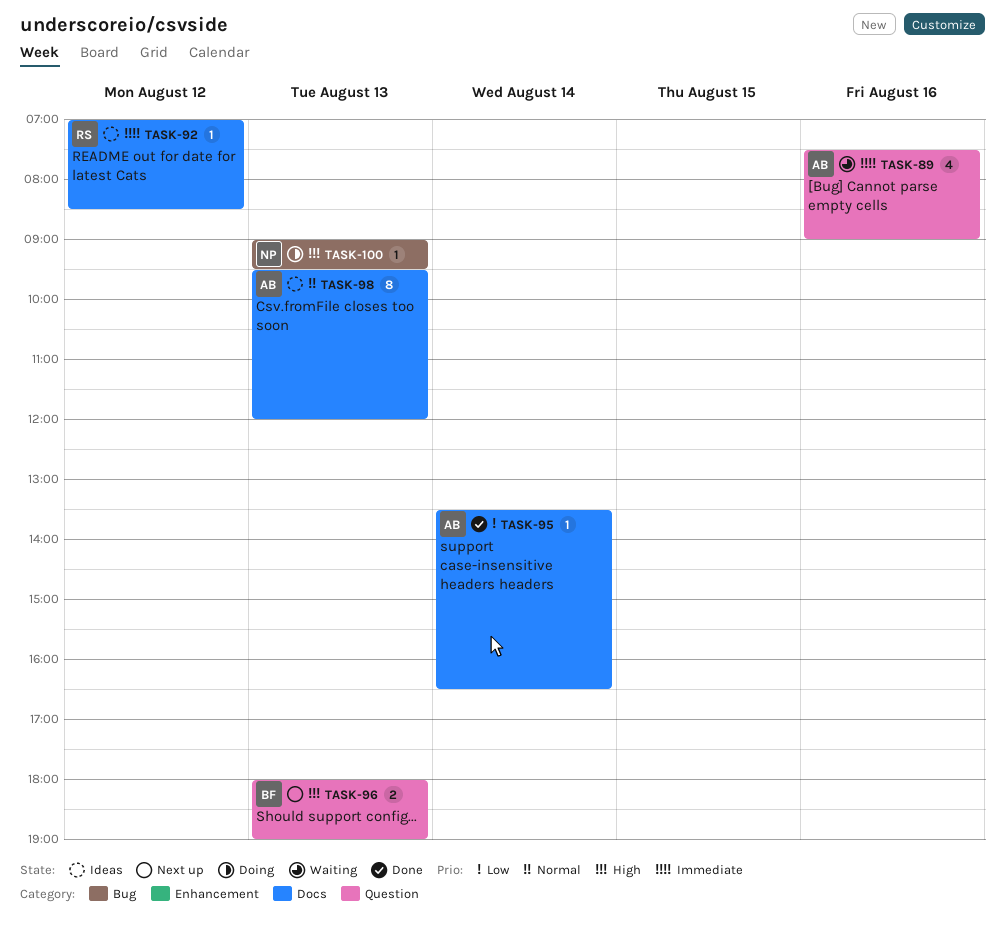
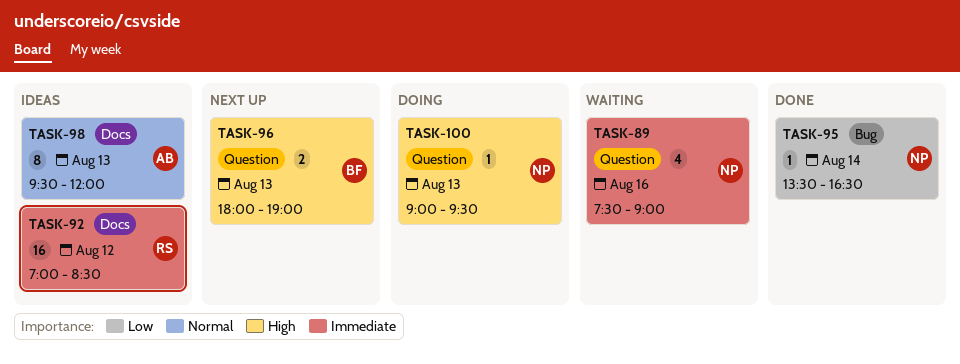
TASK-89, owner: AB -> NP
TASK-92, estimate: 1 -> 16
TASK-95, owner: AB -> NP
TASK-95, label: Docs -> Bug
TASK-100, label: Bug -> Question

